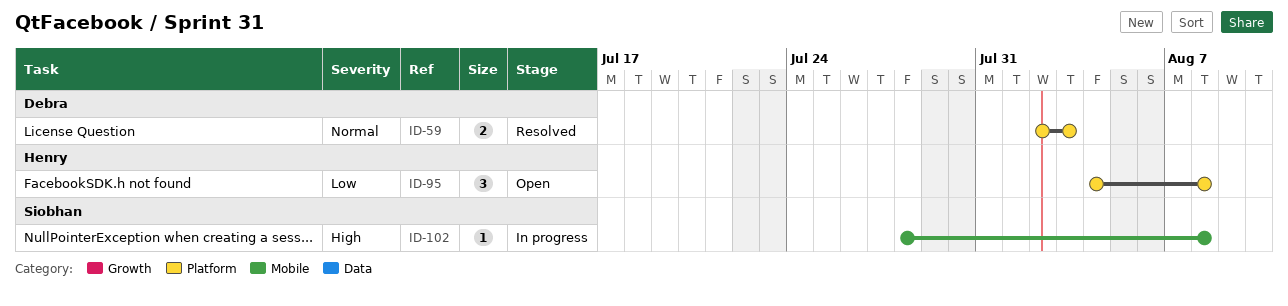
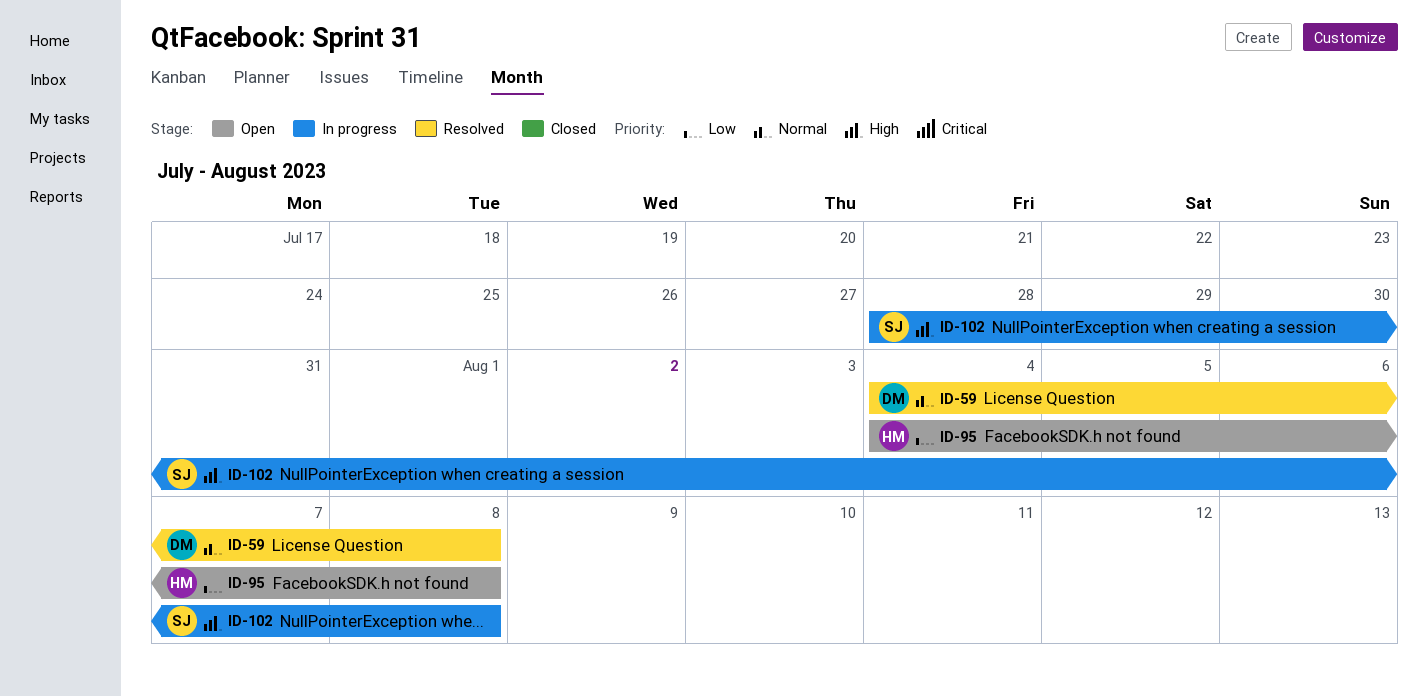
ID-59, start: Aug 2 -> Aug 4
ID-59, due: Aug 3 -> Aug 8

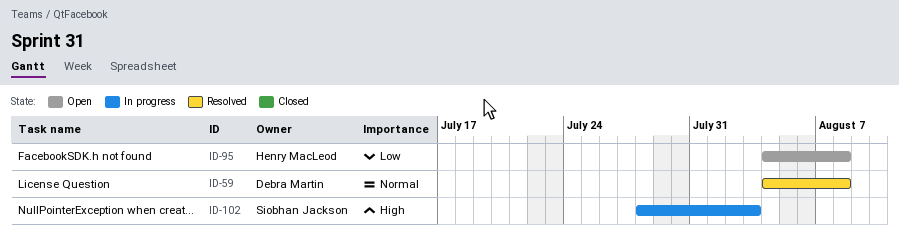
ID-102, due: Aug 8 -> Aug 3

